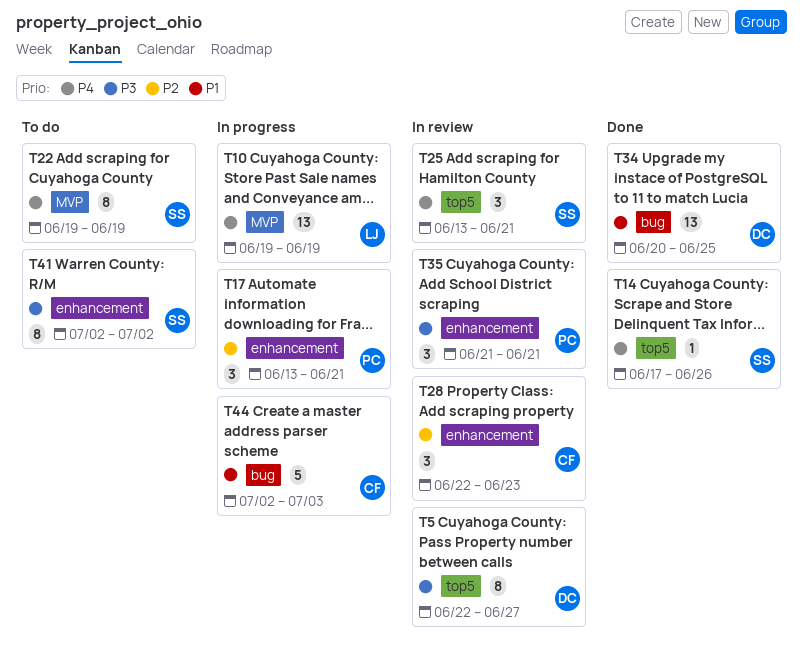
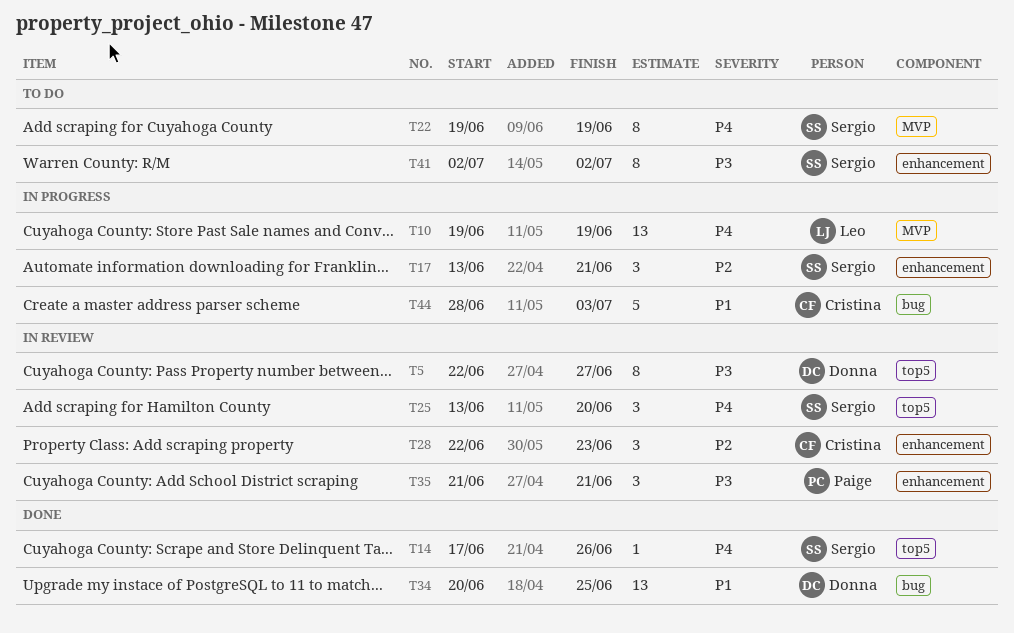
T17, owner: Paige -> Sergio
T25, due: Jun 21 -> Jun 20
T44, start: Jul 2 -> Jun 28

